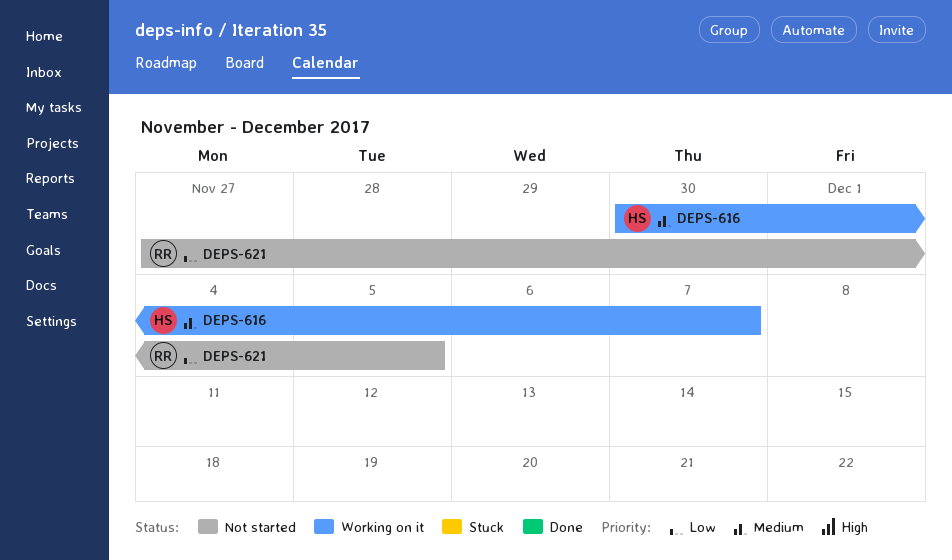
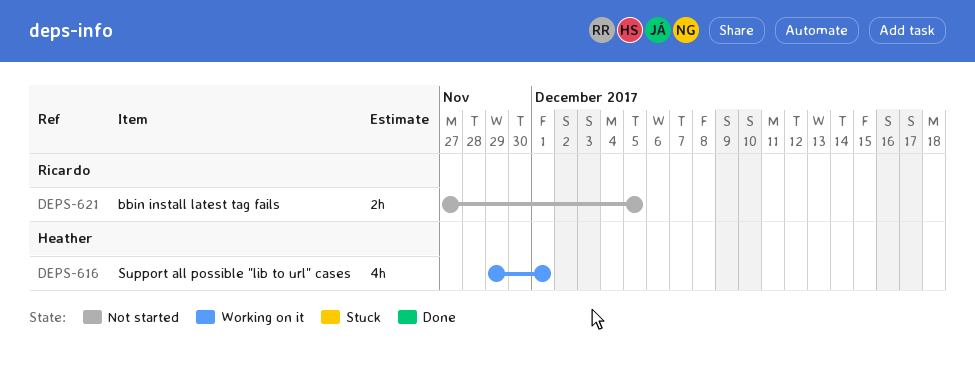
DEPS-616, start: Nov 30 -> Nov 29
DEPS-616, due: Dec 7 -> Dec 1

